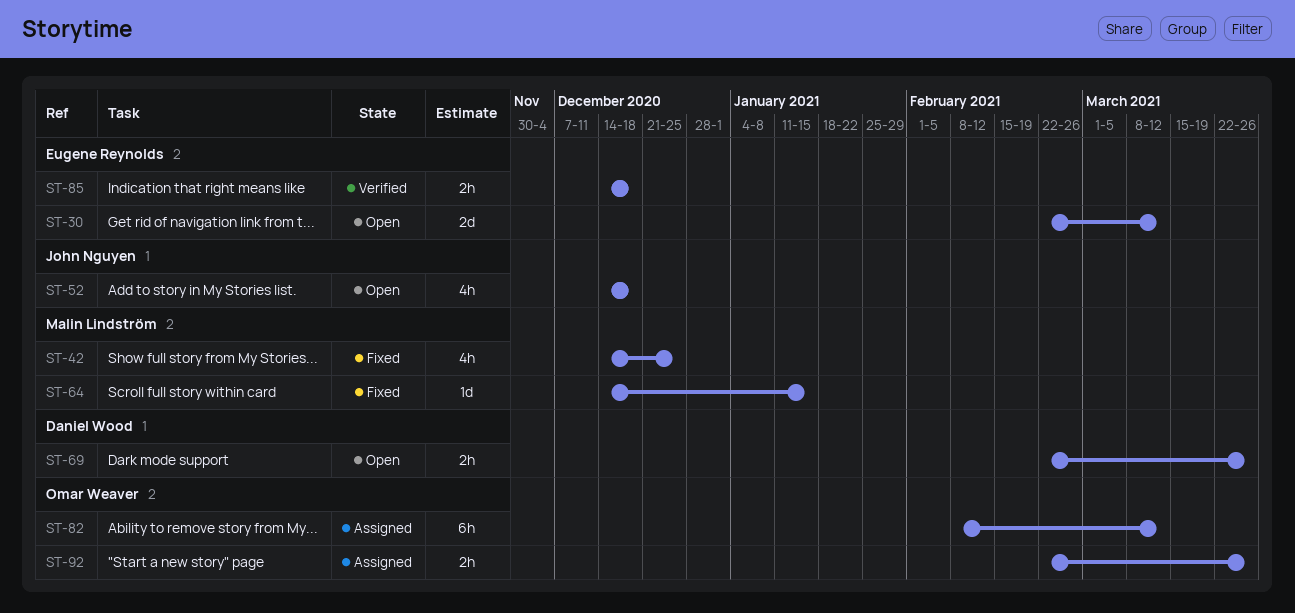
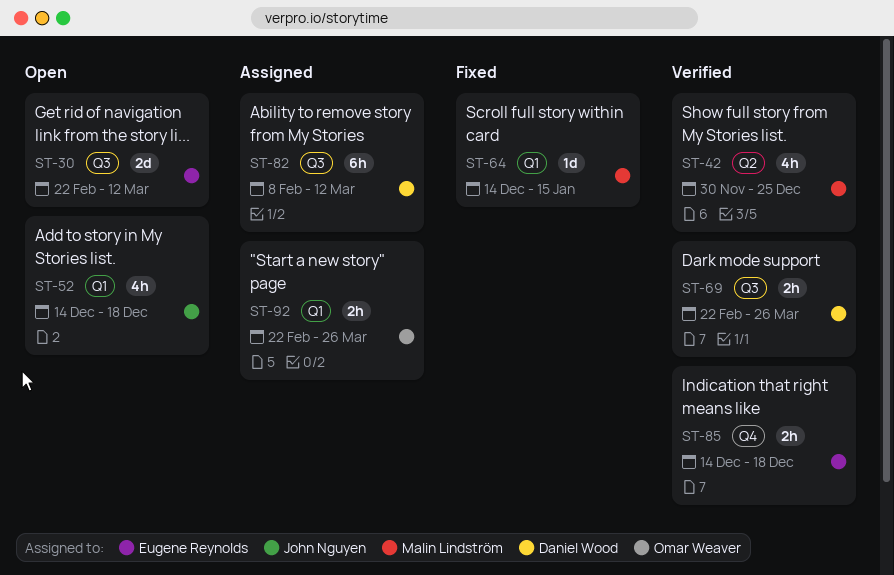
ST-42, status: Fixed -> Verified
ST-42, start: Dec 14 -> Nov 30
ST-69, status: Open -> Verified
ST-82, owner: Omar Weaver -> Daniel Wood

